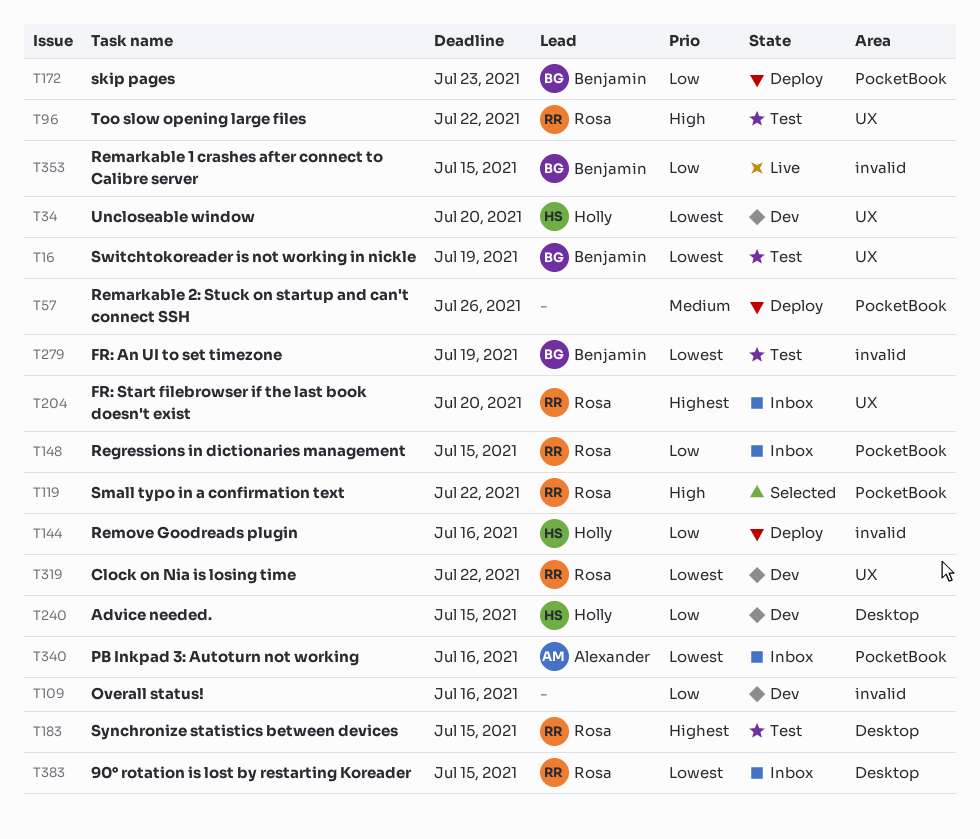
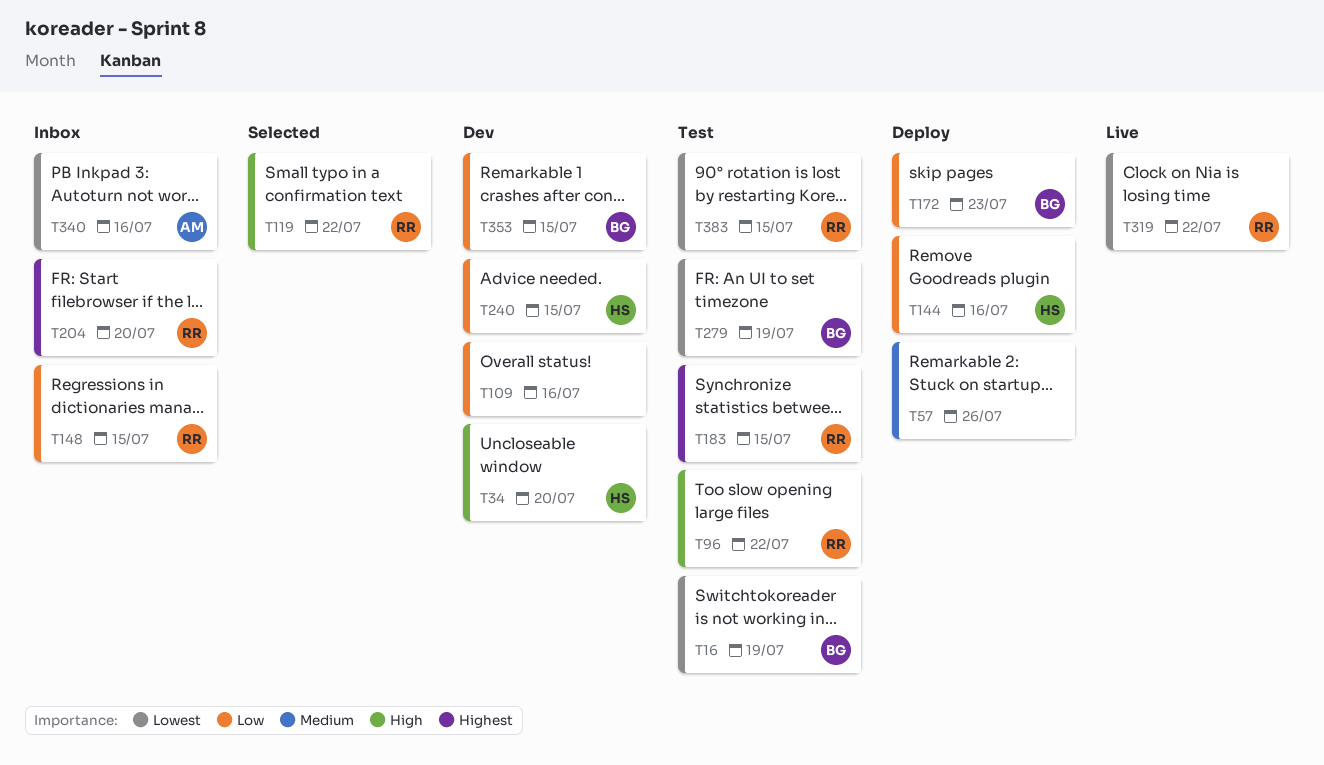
T34, priority: Lowest -> High
T319, status: Dev -> Live
T353, status: Live -> Dev
T383, status: Inbox -> Test

